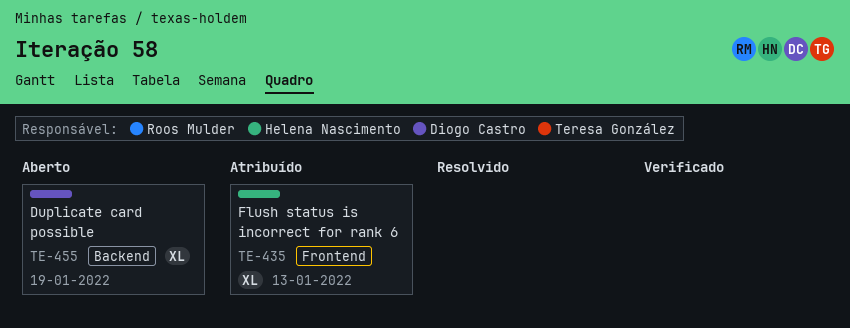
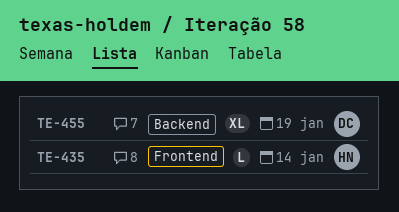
TE-435, estimate: XL -> L
TE-435, due: Jan 13 -> Jan 14

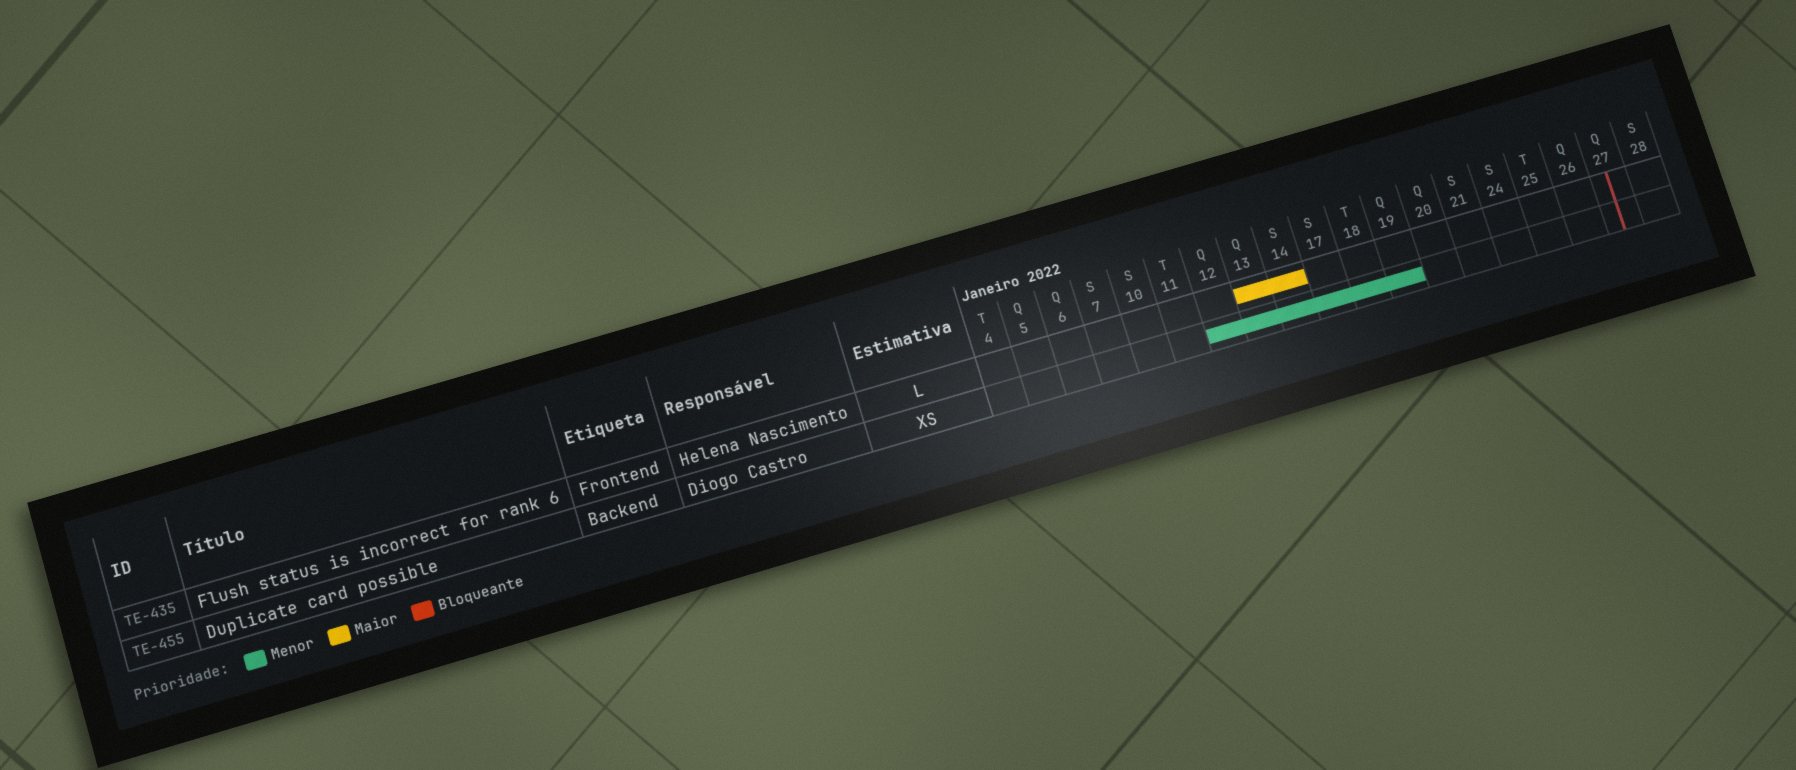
TE-455, estimate: XL -> XS

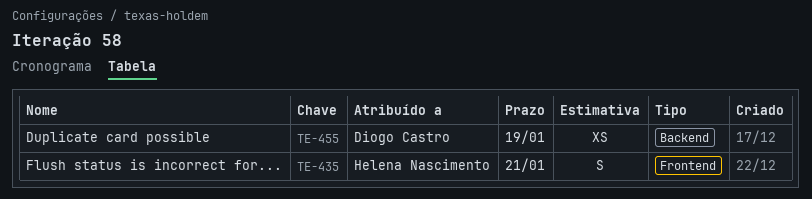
TE-435, estimate: L -> S
TE-435, due: Jan 14 -> Jan 21

